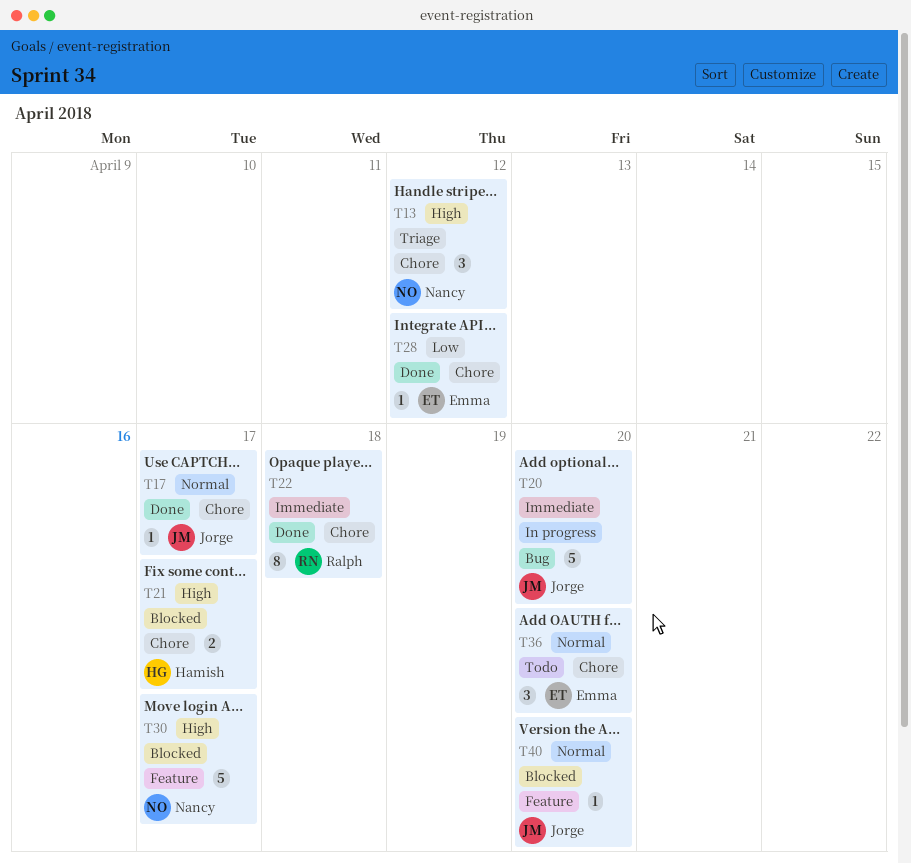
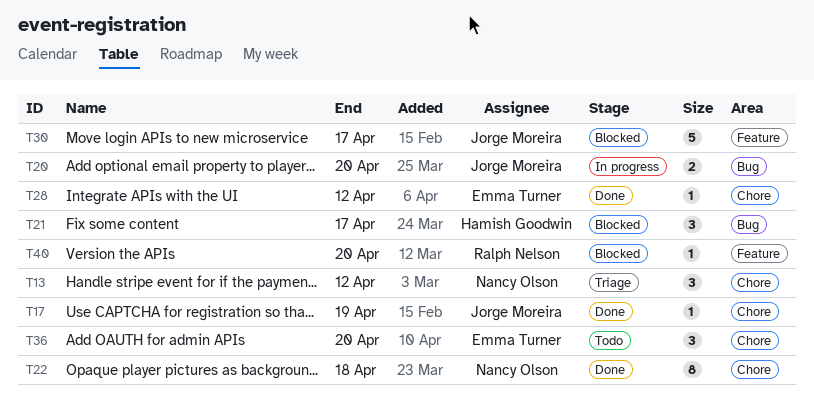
T17, due: Apr 17 -> Apr 19
T20, estimate: 5 -> 2
T21, label: Chore -> Bug
T21, estimate: 2 -> 3
T22, owner: Ralph Nelson -> Nancy Olson
T30, owner: Nancy Olson -> Jorge Moreira
T40, owner: Jorge Moreira -> Ralph Nelson

